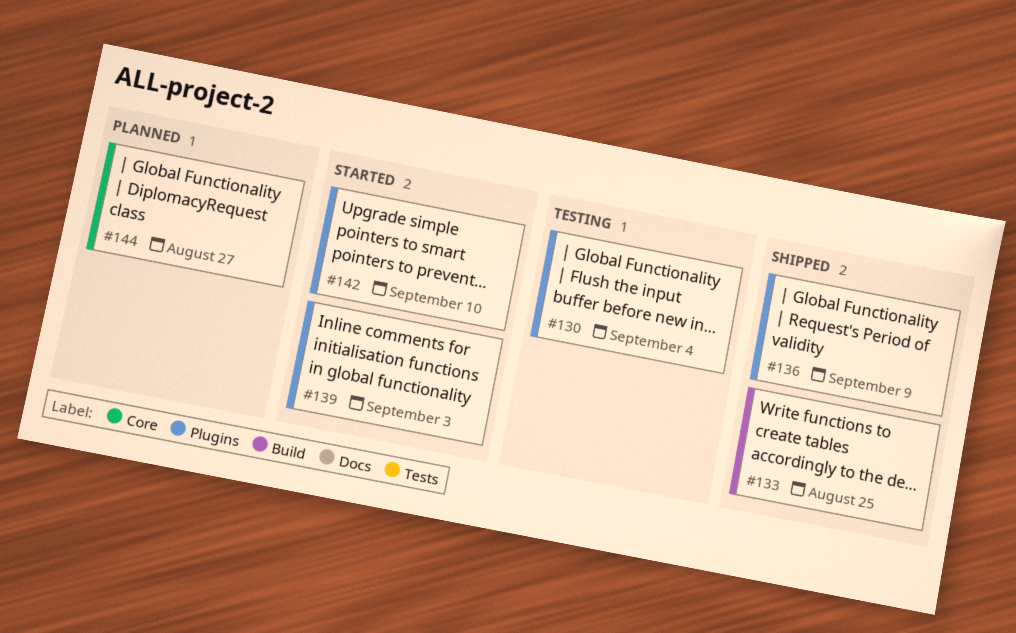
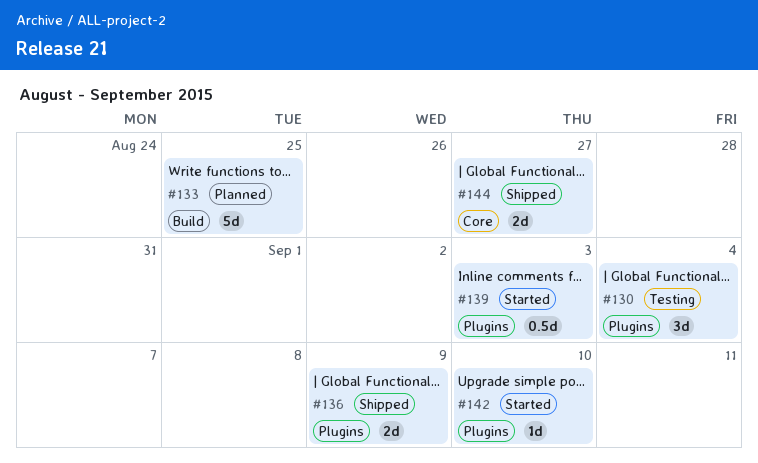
#133, status: Shipped -> Planned
#144, status: Planned -> Shipped

